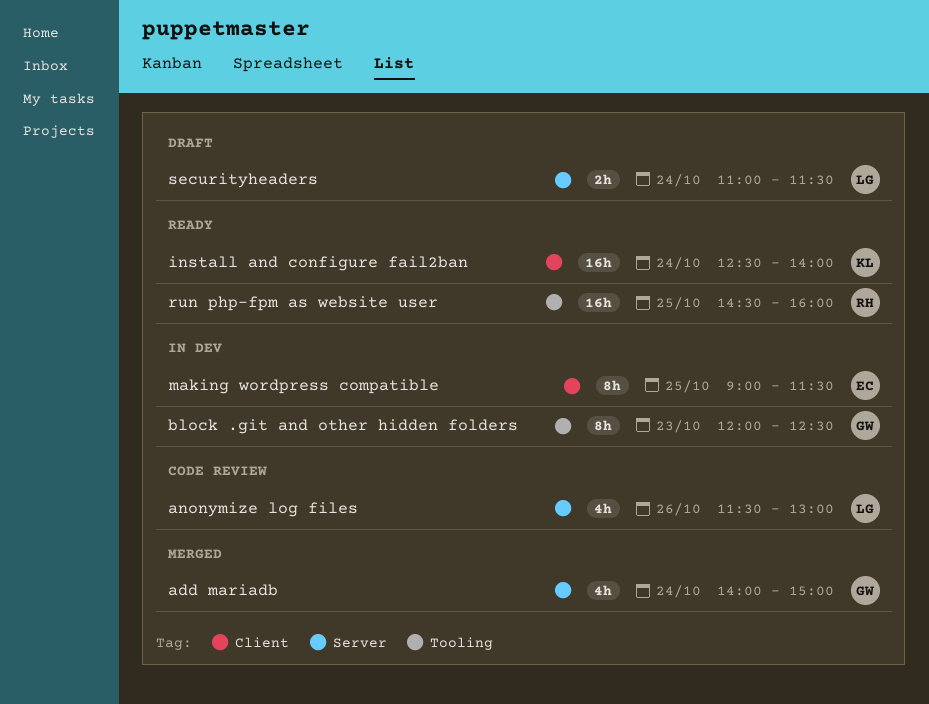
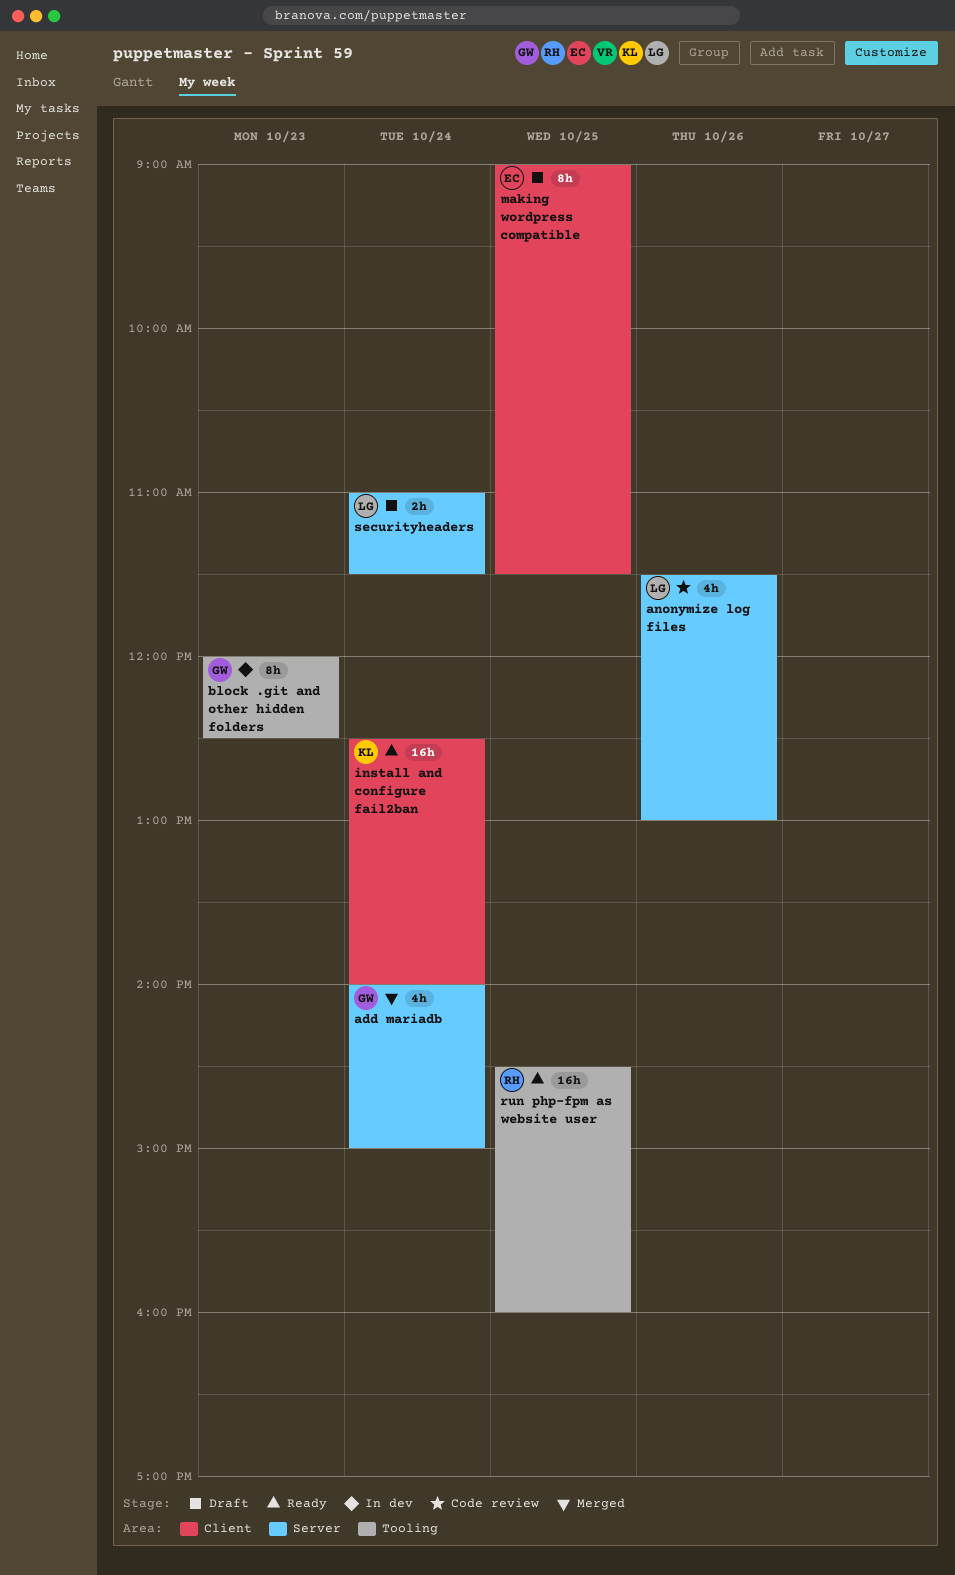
making wordpress compatible, status: In dev -> Draft

